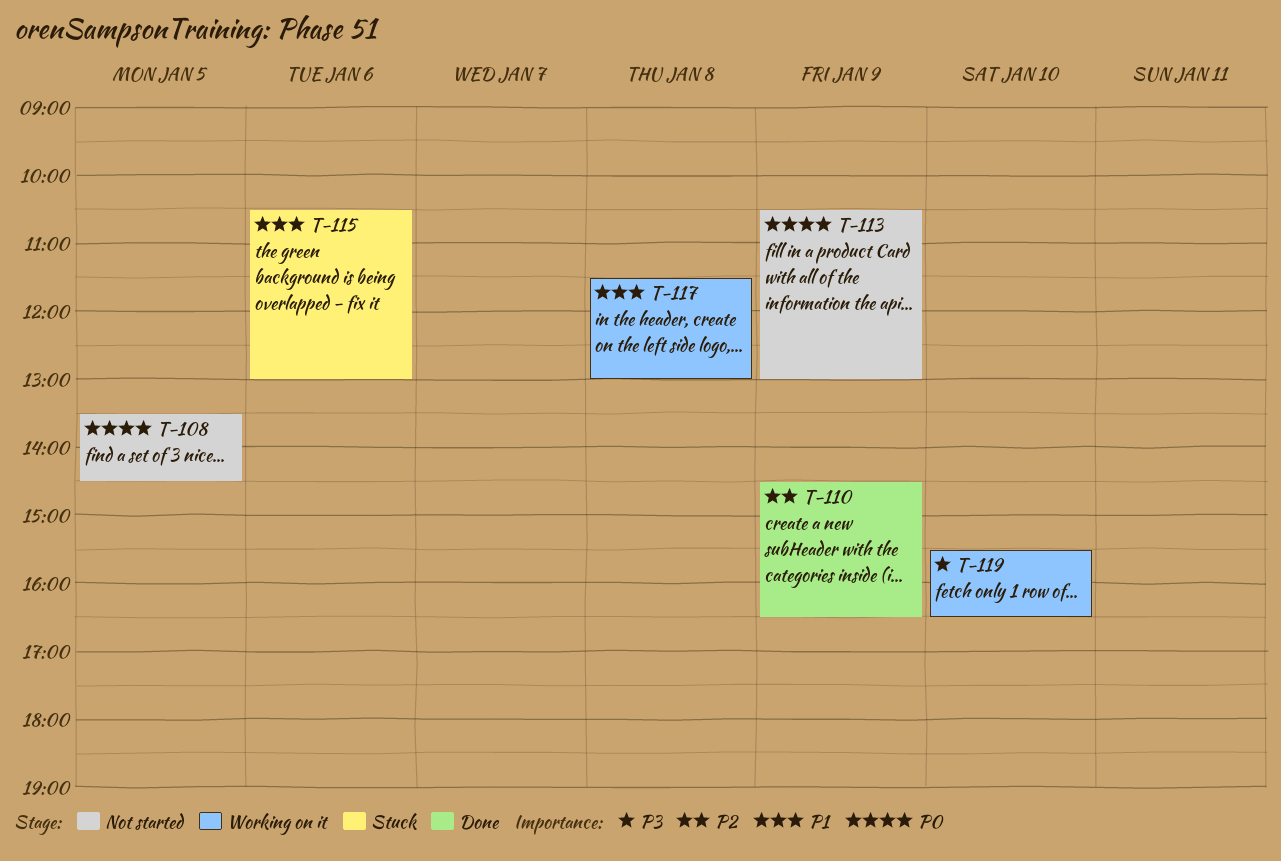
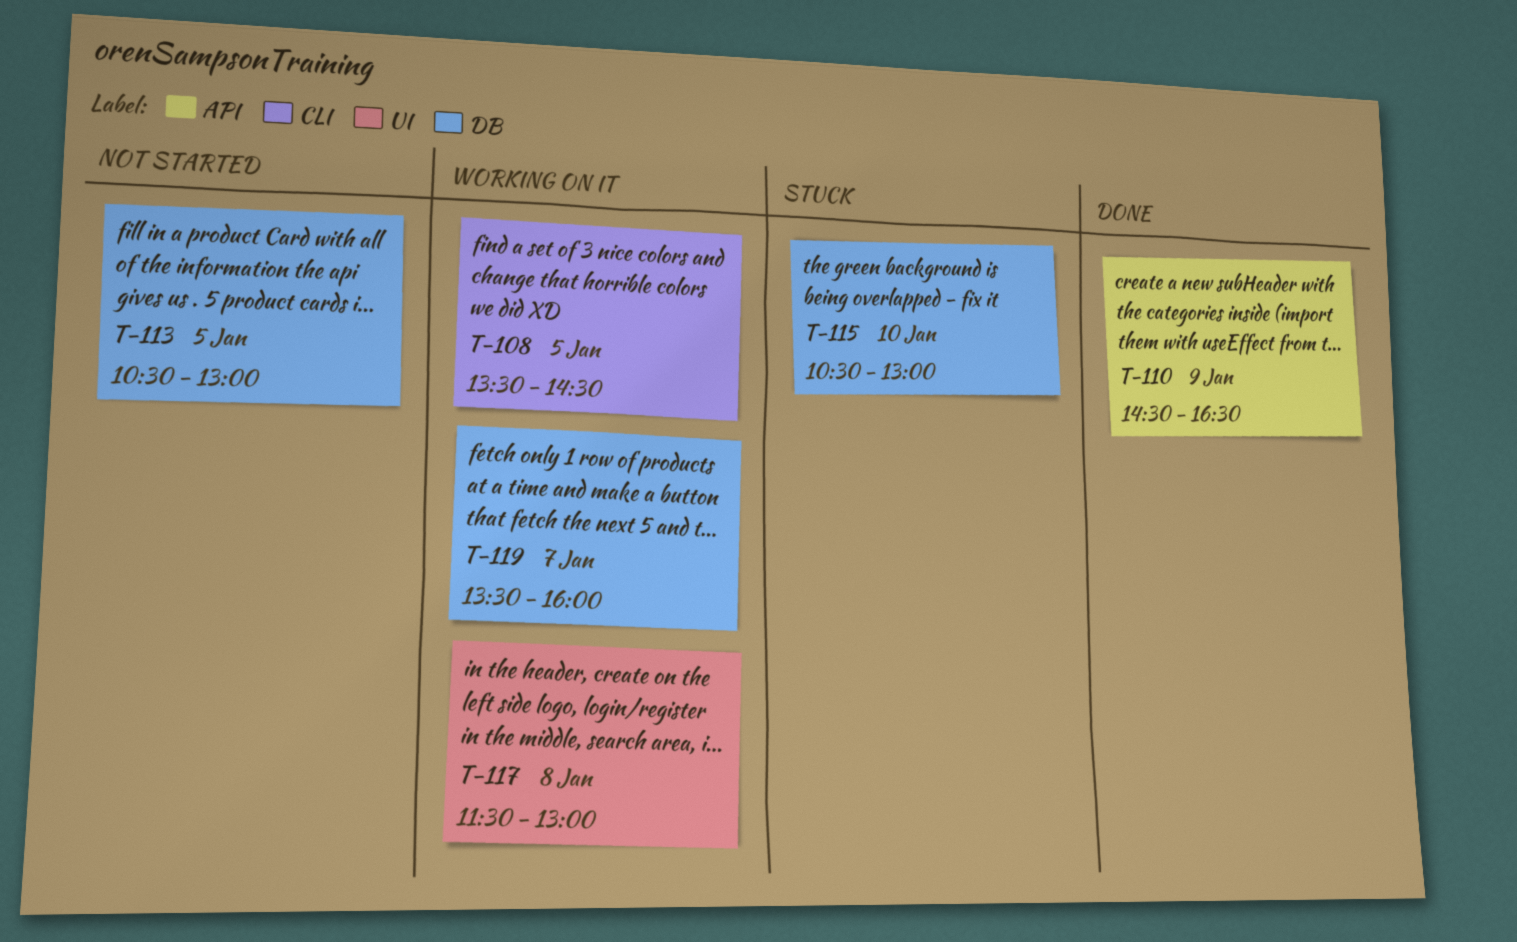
T-108, status: Not started -> Working on it
T-113, day: Jan 9 -> Jan 5
T-115, day: Jan 6 -> Jan 10
T-119, day: Jan 10 -> Jan 7
T-119, begins: 15:30 -> 13:30
T-119, ends: 16:30 -> 16:00

